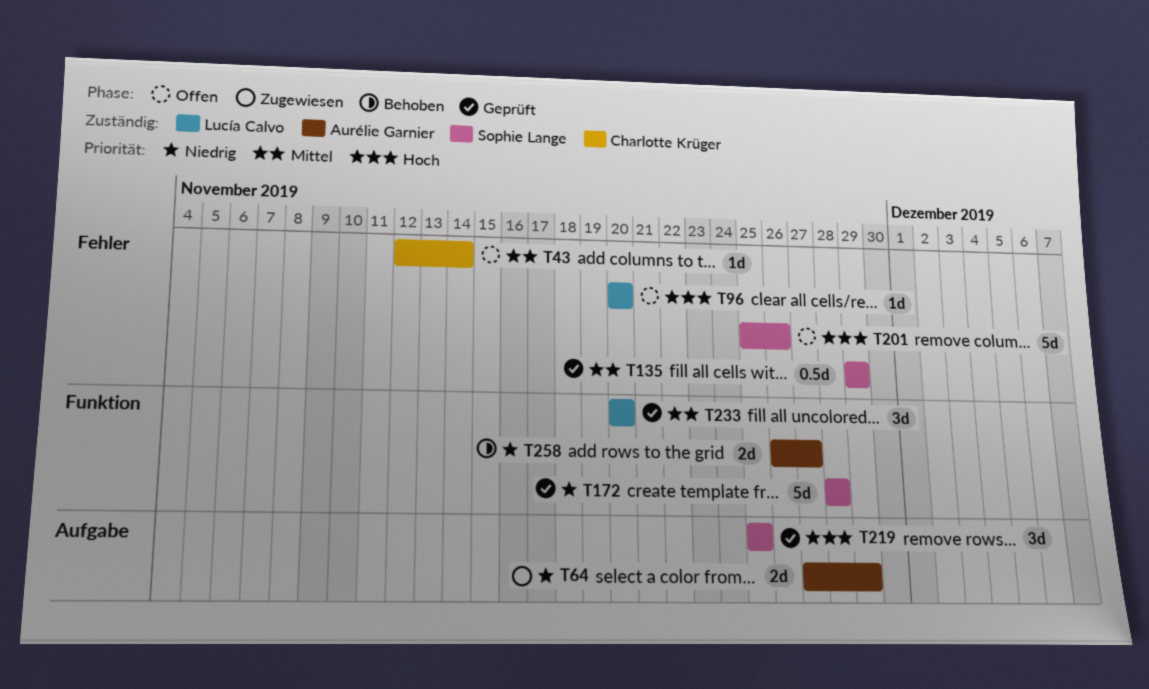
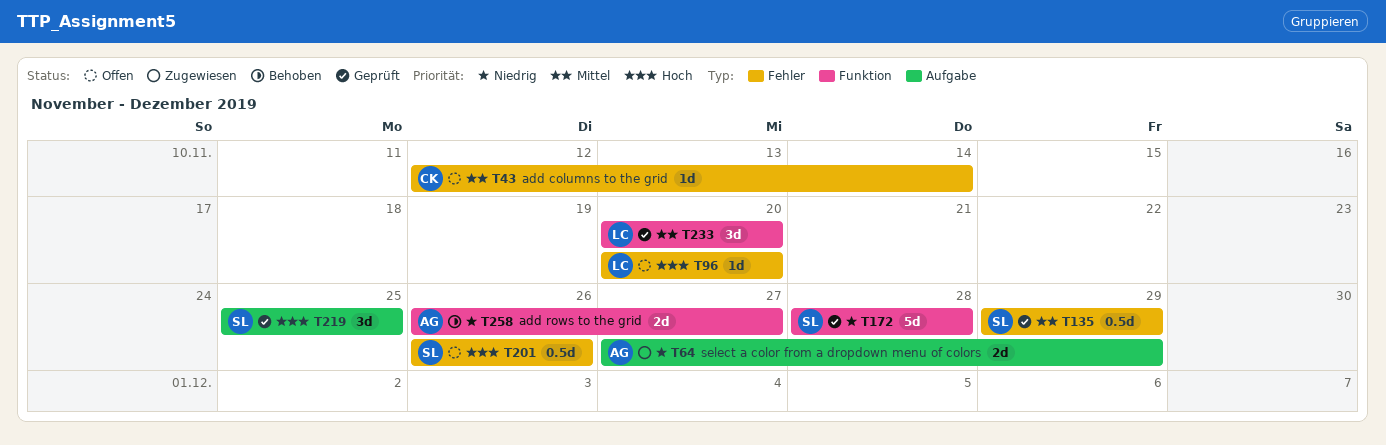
T201, estimate: 5d -> 0.5d
T201, start: Nov 25 -> Nov 26

